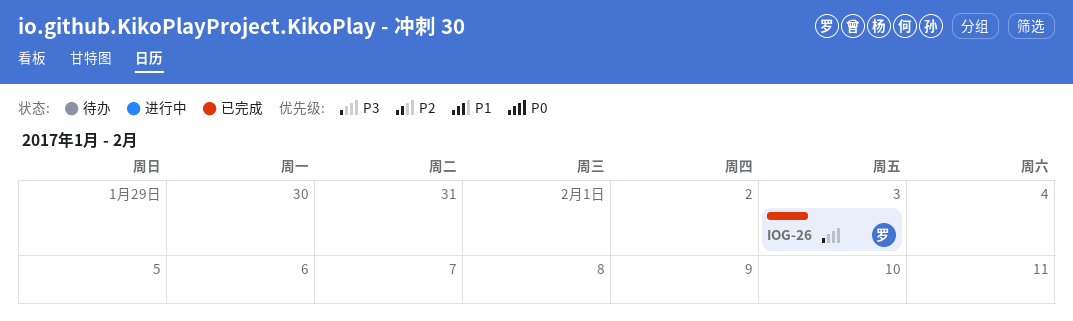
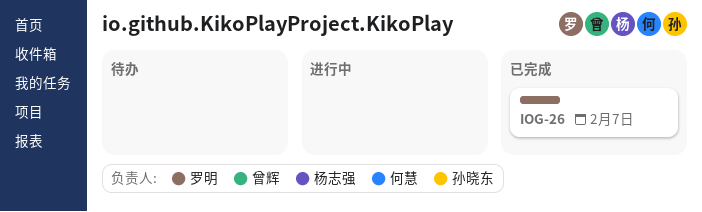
IOG-26, due: Feb 3 -> Feb 7

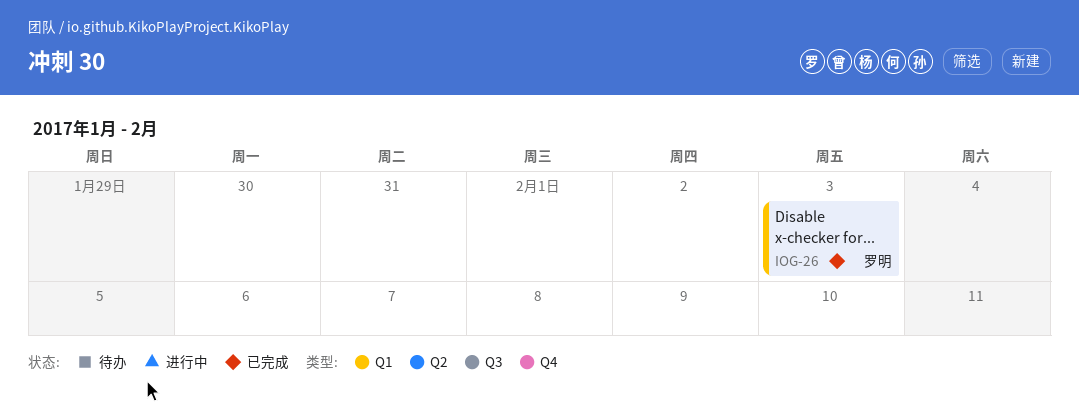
IOG-26, due: Feb 7 -> Feb 3

